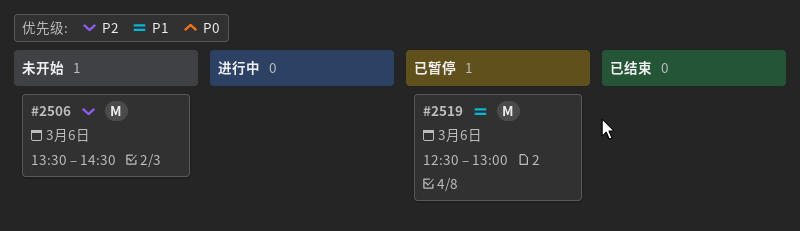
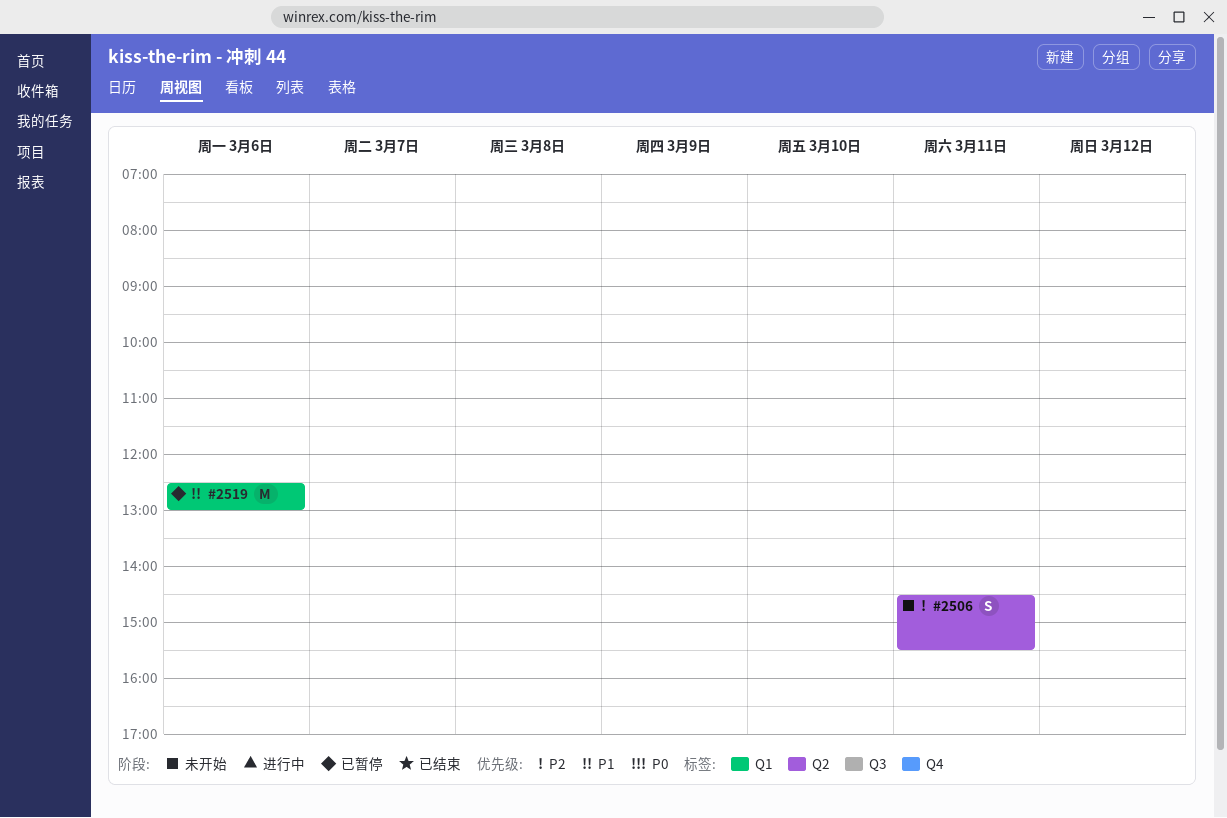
#2506, estimate: M -> S
#2506, day: Mar 6 -> Mar 11
#2506, begins: 13:30 -> 14:30
#2506, ends: 14:30 -> 15:30

